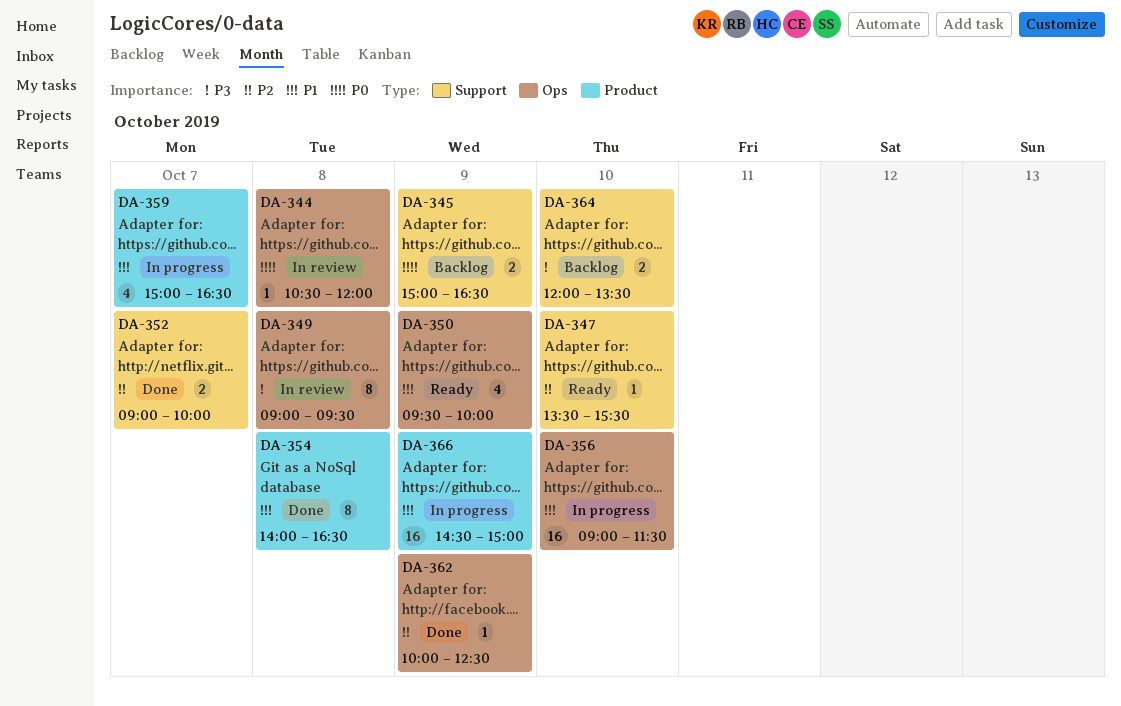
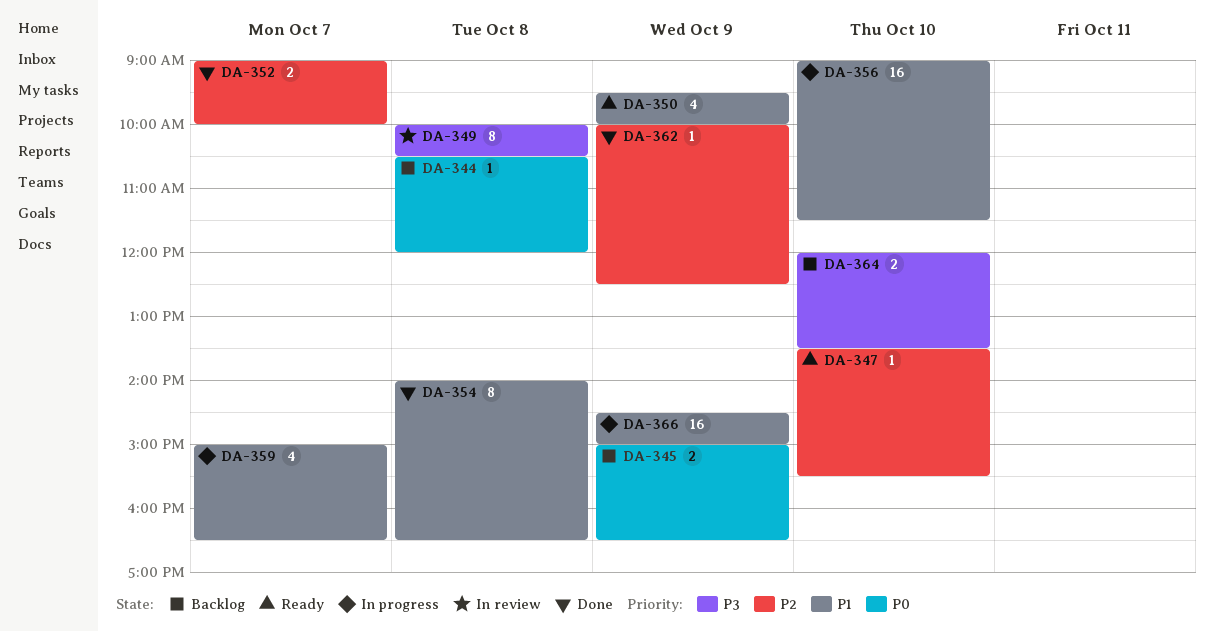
DA-344, status: In review -> Backlog
DA-349, begins: 09:00 -> 10:00
DA-349, ends: 09:30 -> 10:30

